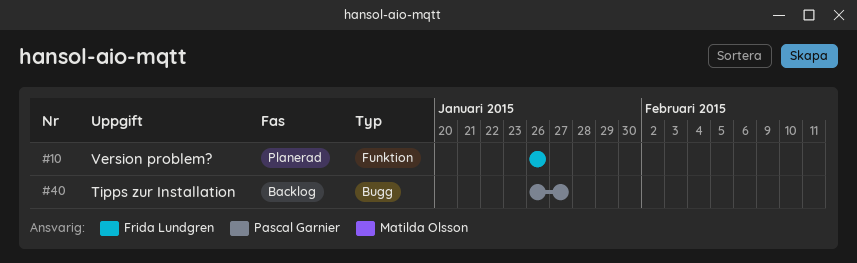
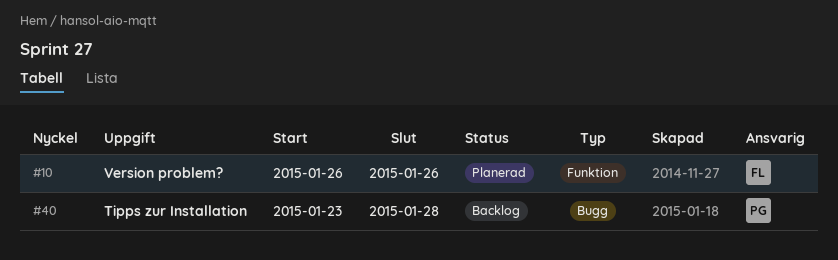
#40, start: Jan 26 -> Jan 23
#40, due: Jan 27 -> Jan 28

